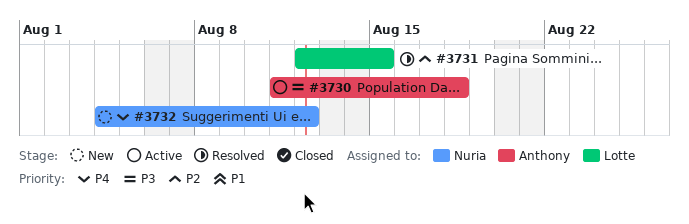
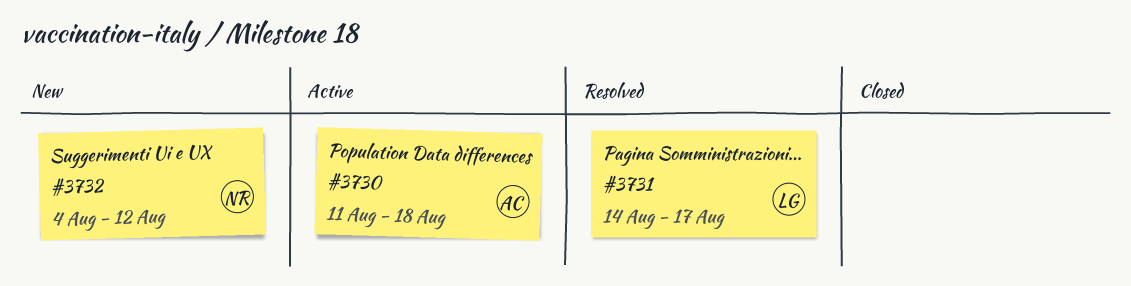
#3731, start: Aug 12 -> Aug 14
#3731, due: Aug 15 -> Aug 17

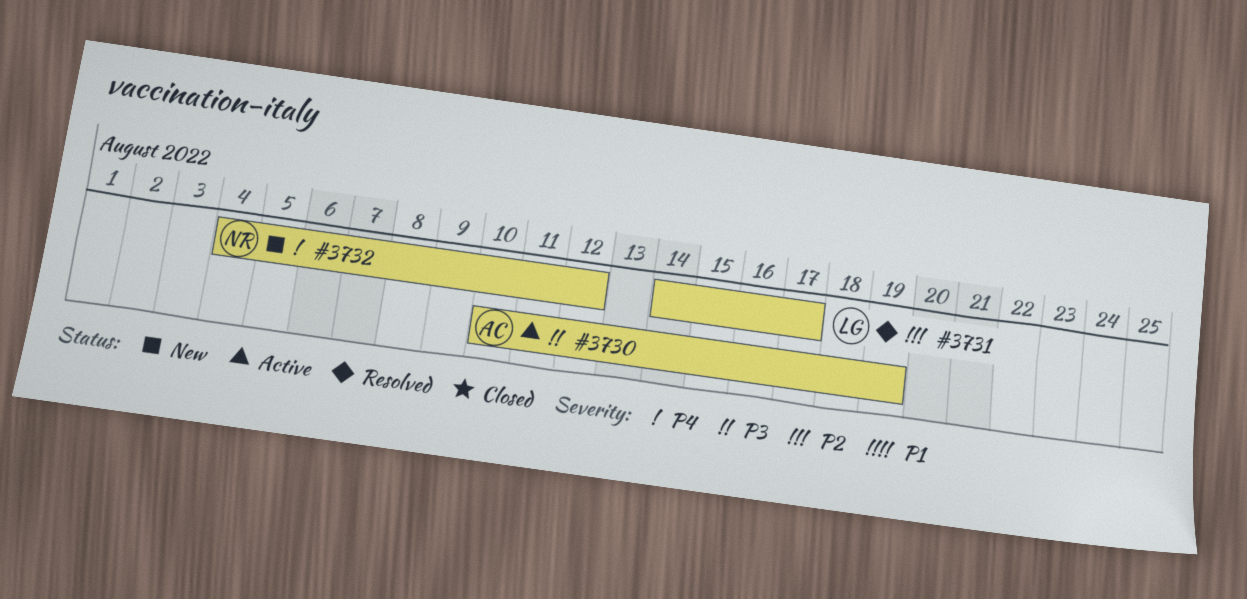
#3730, start: Aug 11 -> Aug 10
#3730, due: Aug 18 -> Aug 19

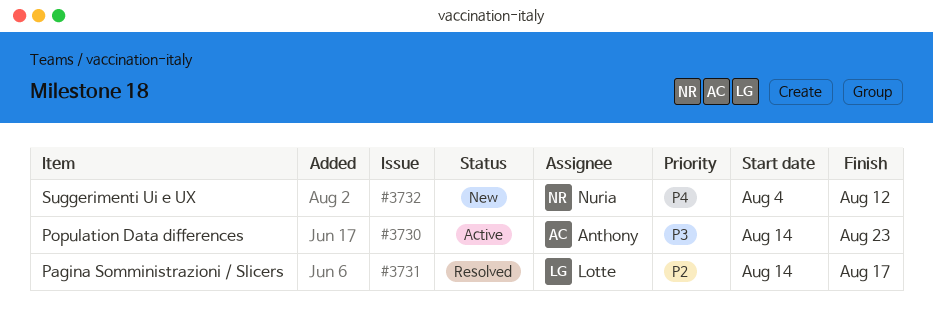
#3730, start: Aug 10 -> Aug 14
#3730, due: Aug 19 -> Aug 23

